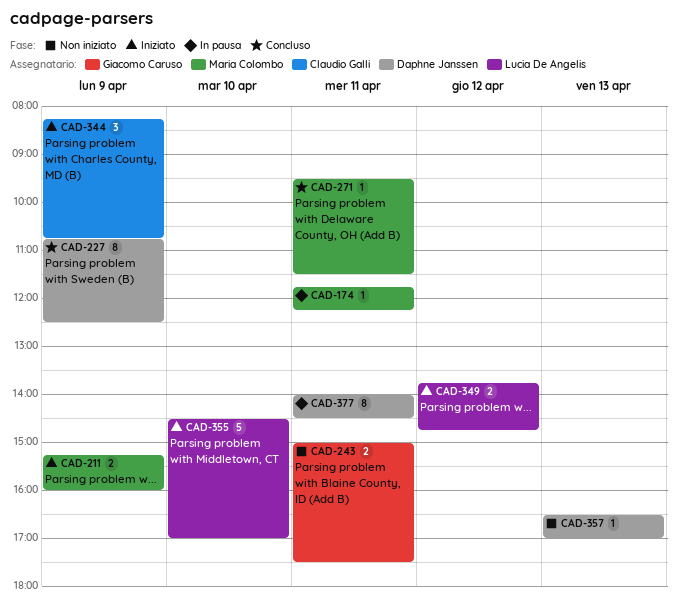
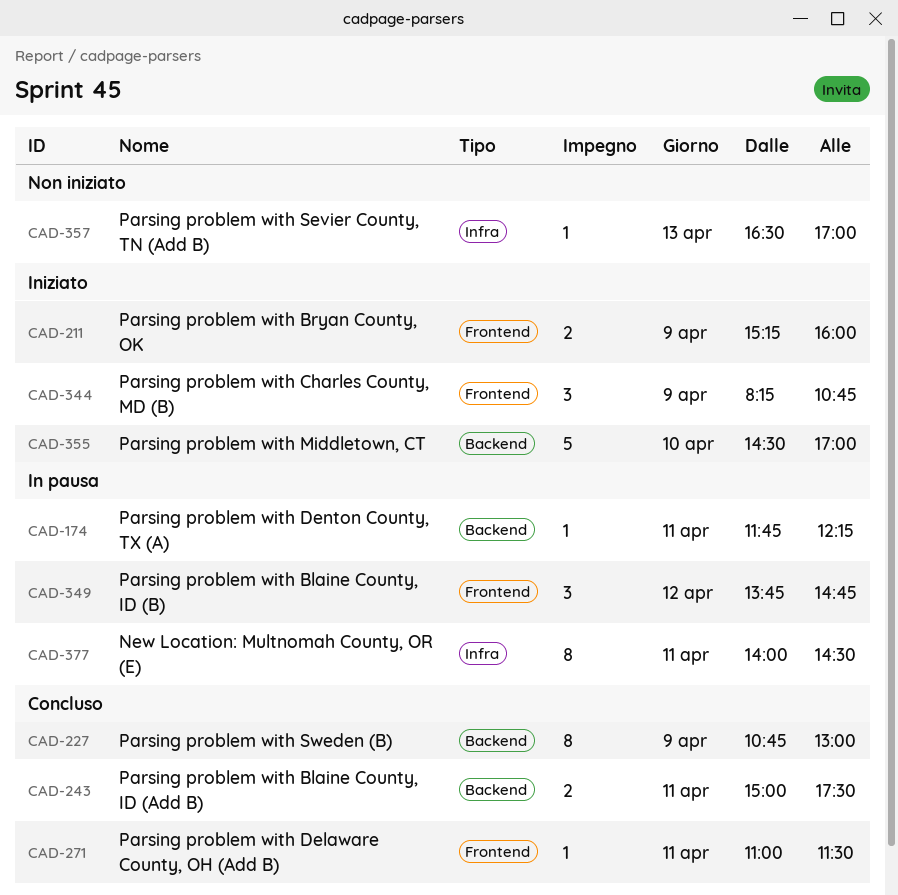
CAD-227, ends: 12:30 -> 13:00
CAD-243, status: Non iniziato -> Concluso
CAD-271, begins: 09:30 -> 11:00
CAD-349, status: Iniziato -> In pausa
CAD-349, estimate: 2 -> 3

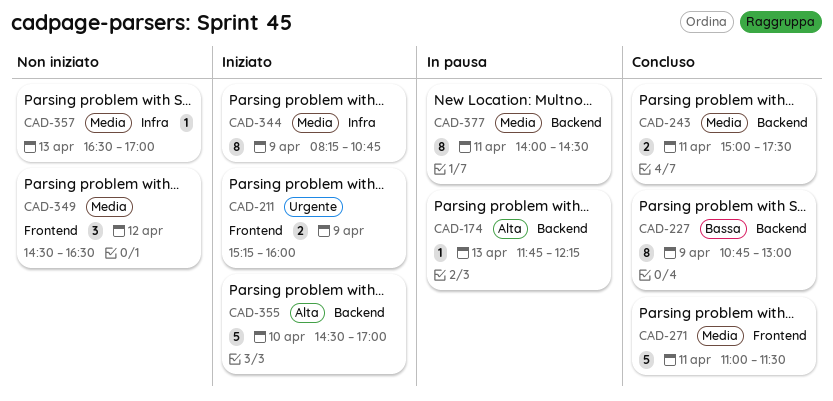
CAD-174, day: Apr 11 -> Apr 13
CAD-271, estimate: 1 -> 5
CAD-344, label: Frontend -> Infra
CAD-344, estimate: 3 -> 8
CAD-349, status: In pausa -> Non iniziato
CAD-349, begins: 13:45 -> 14:30
CAD-349, ends: 14:45 -> 16:30
CAD-377, label: Infra -> Backend

